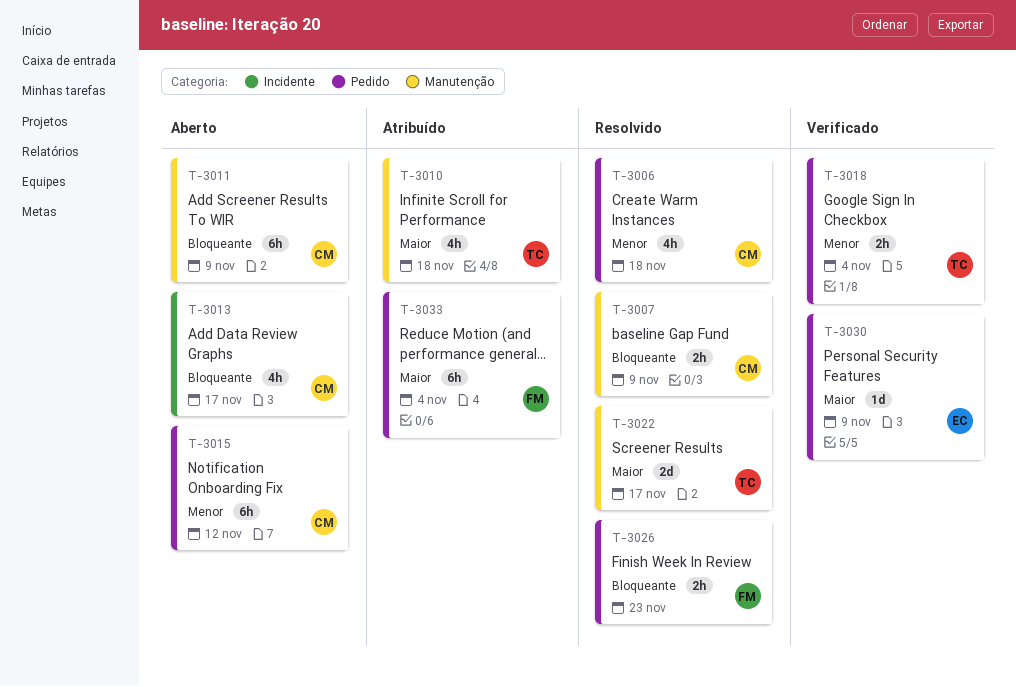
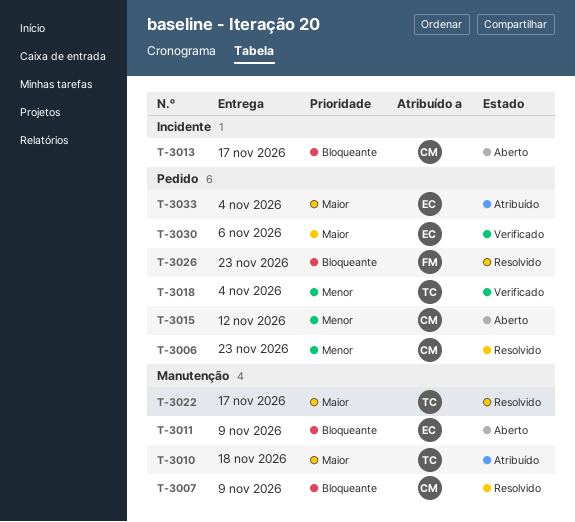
T-3006, due: Nov 18 -> Nov 23
T-3011, owner: CM -> EC
T-3030, due: Nov 9 -> Nov 6
T-3033, owner: FM -> EC

